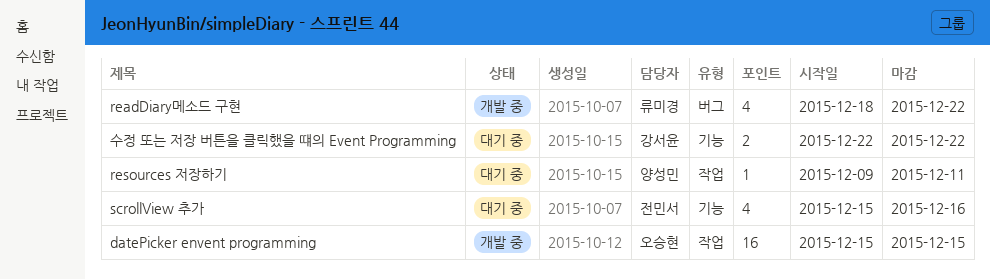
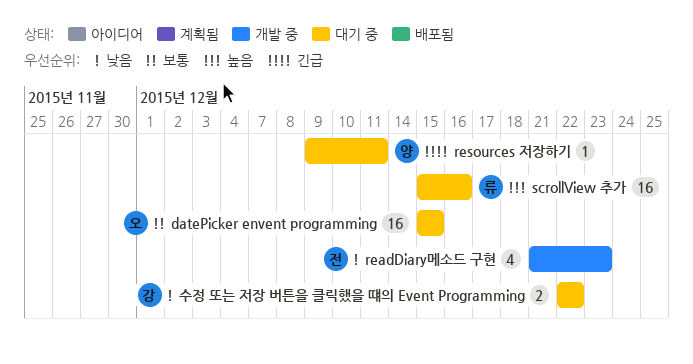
datePicker envent programming, status: 개발 중 -> 대기 중
readDiary메소드 구현, owner: 류미경 -> 전민서
readDiary메소드 구현, start: Dec 18 -> Dec 21
readDiary메소드 구현, due: Dec 22 -> Dec 23
scrollView 추가, owner: 전민서 -> 류미경
scrollView 추가, estimate: 4 -> 16

